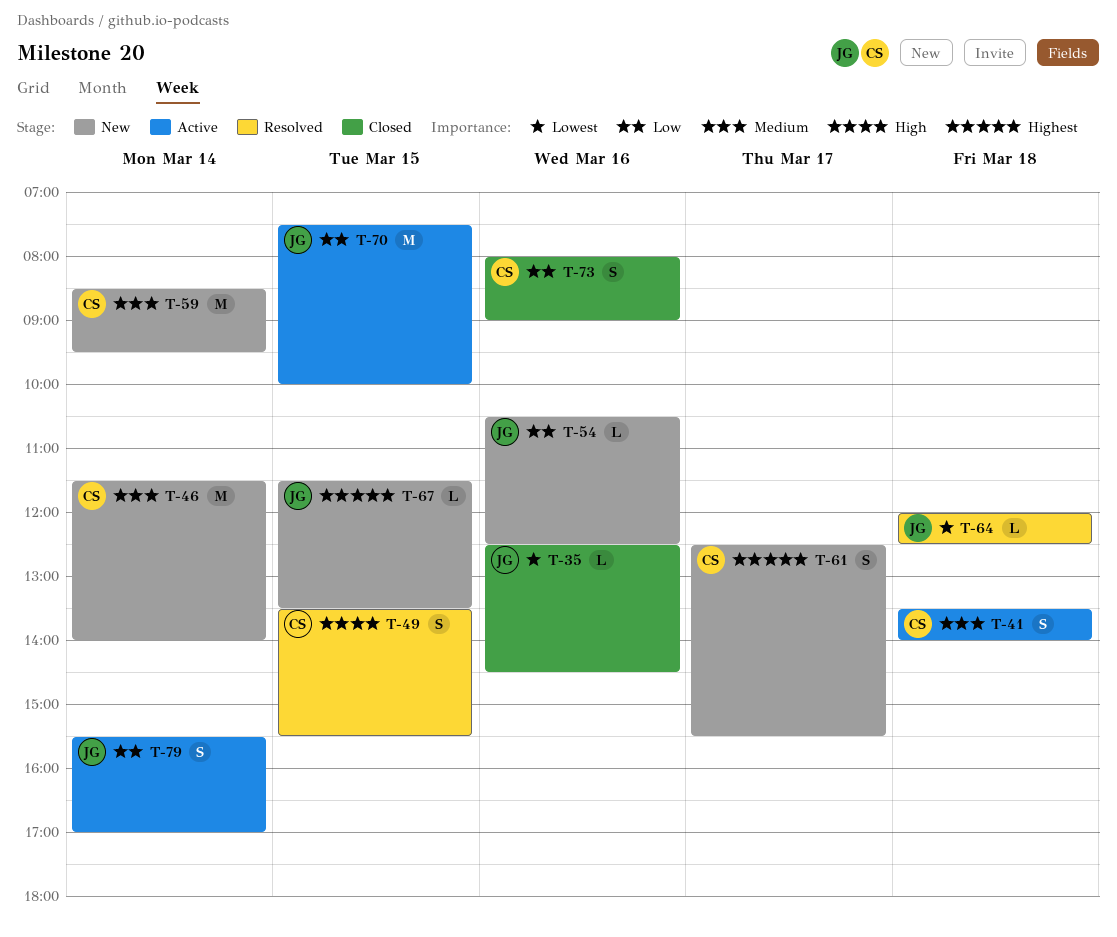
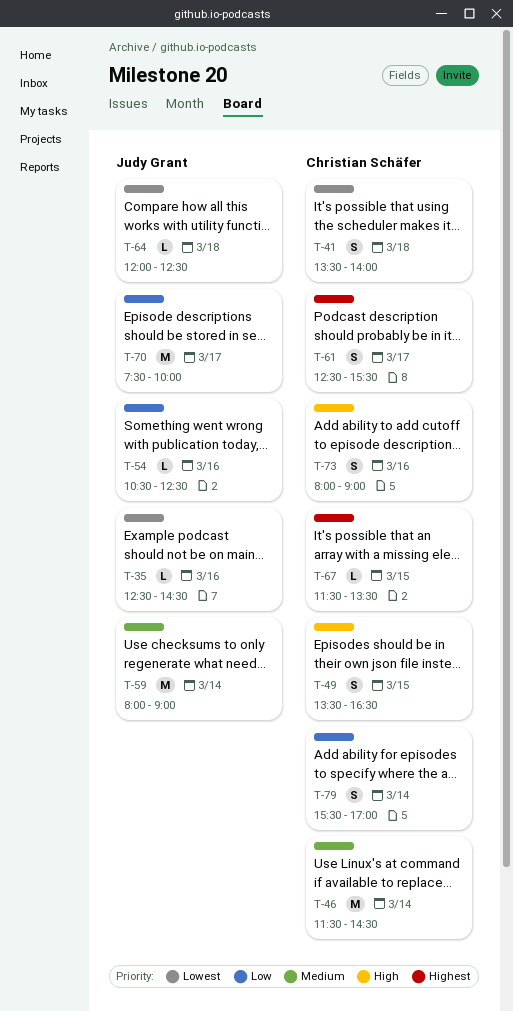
T-41, priority: Medium -> Lowest
T-46, ends: 14:00 -> 14:30
T-49, ends: 15:30 -> 16:30
T-59, owner: Christian Schäfer -> Judy Grant
T-59, begins: 08:30 -> 08:00
T-59, ends: 09:30 -> 09:00
T-67, owner: Judy Grant -> Christian Schäfer
T-70, day: Mar 15 -> Mar 17
T-73, priority: Low -> High
T-79, owner: Judy Grant -> Christian Schäfer

